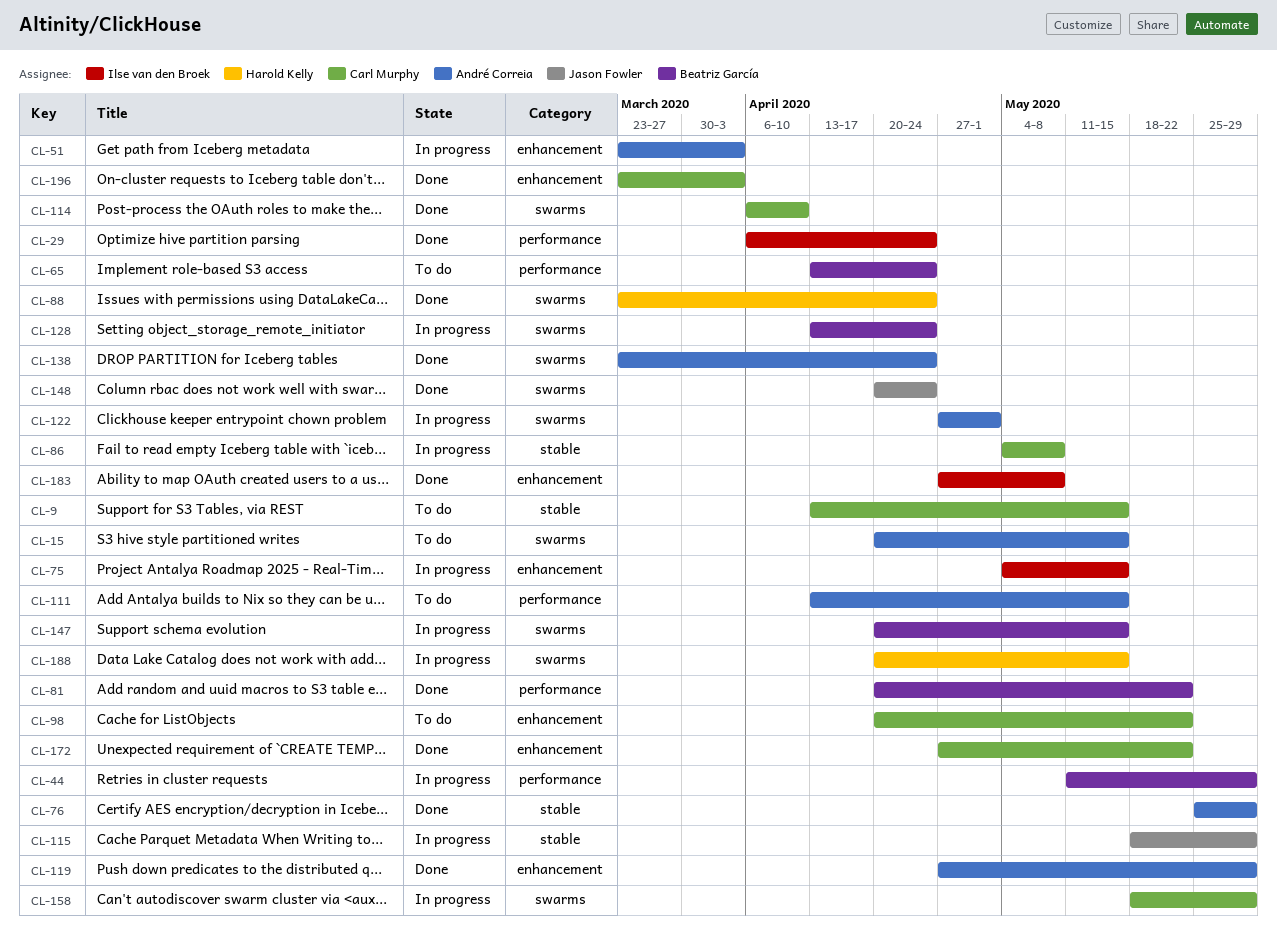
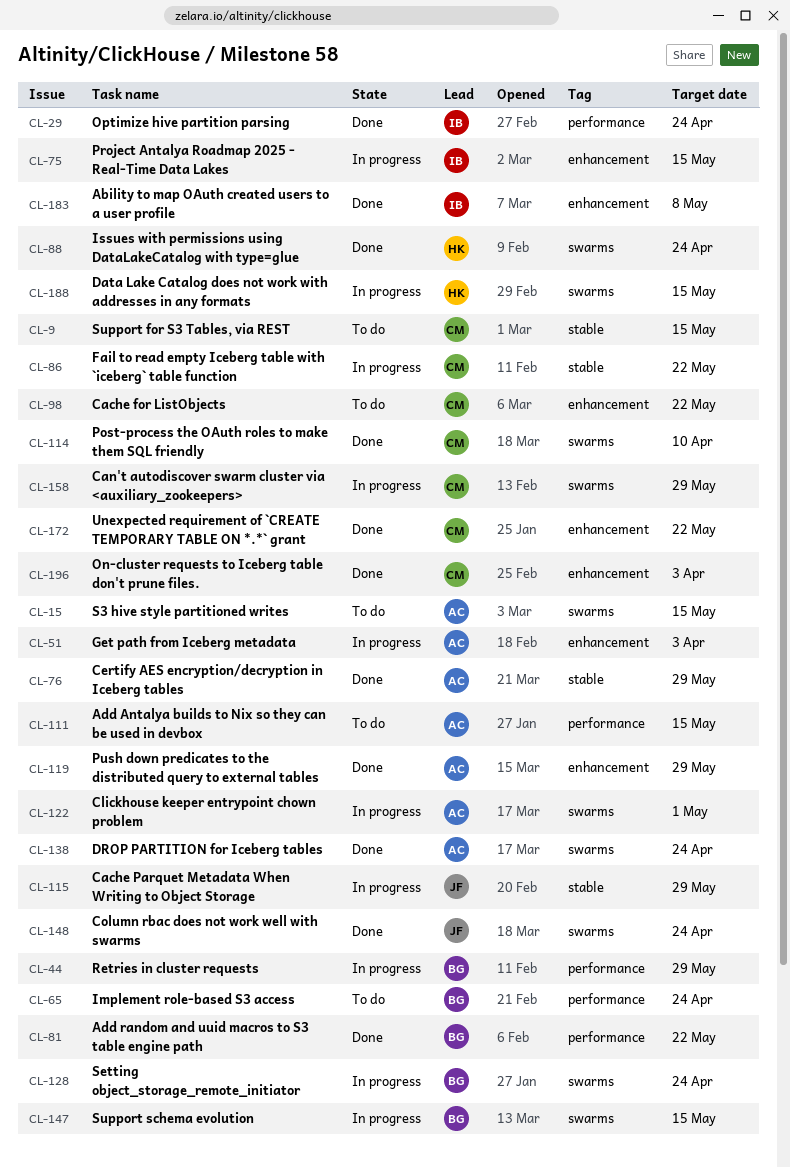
CL-86, due: May 8 -> May 22

